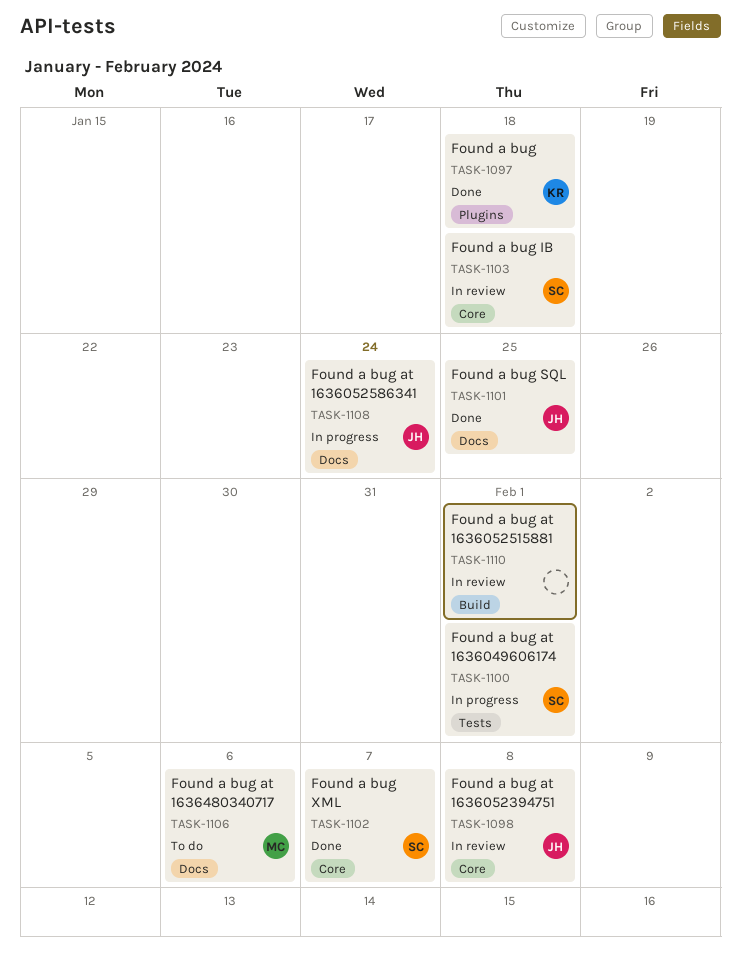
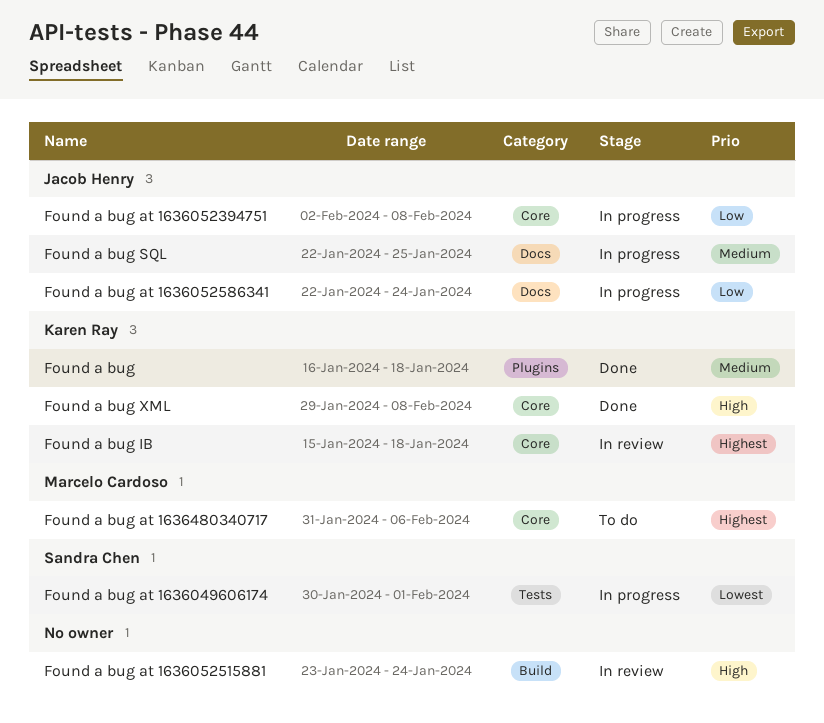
Found a bug at 1636052394751, status: In review -> In progress
Found a bug at 1636052515881, due: Feb 1 -> Jan 24
Found a bug at 1636480340717, label: Docs -> Core
Found a bug IB, owner: Sandra Chen -> Karen Ray
Found a bug SQL, status: Done -> In progress
Found a bug XML, owner: Sandra Chen -> Karen Ray
Found a bug XML, due: Feb 7 -> Feb 8

